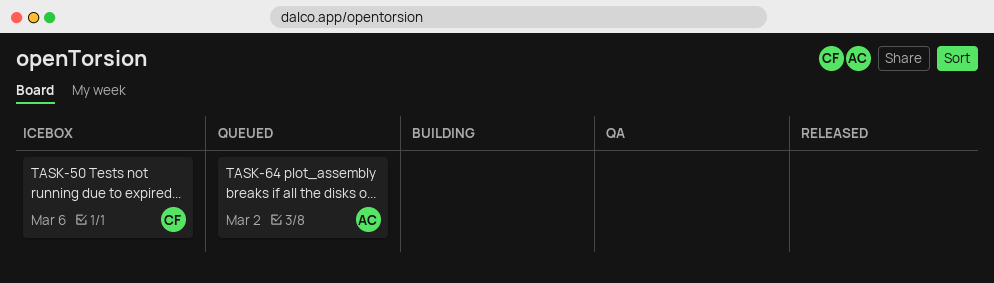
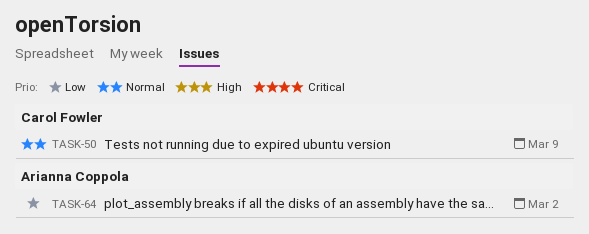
TASK-50, due: Mar 6 -> Mar 9

